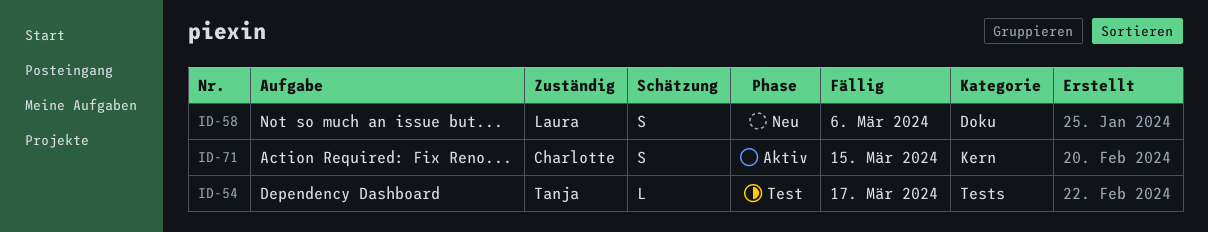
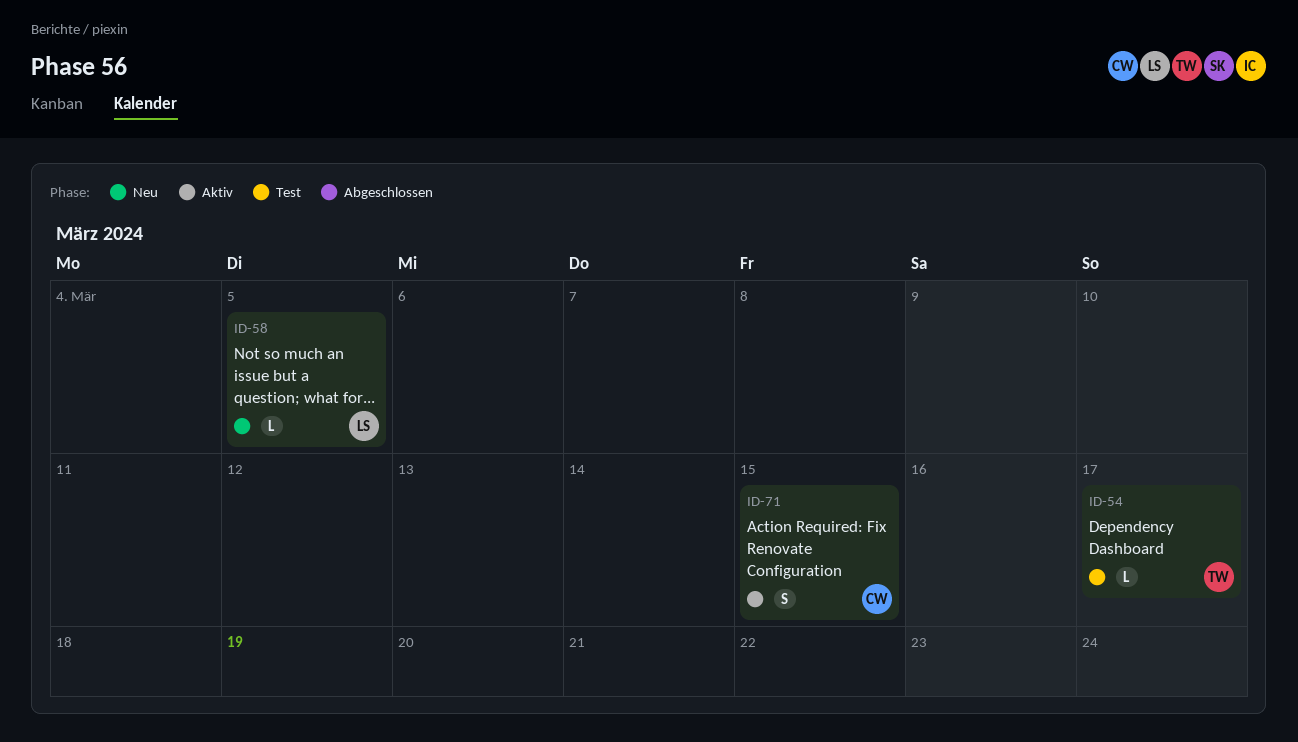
ID-58, estimate: S -> L
ID-58, due: Mar 6 -> Mar 5

